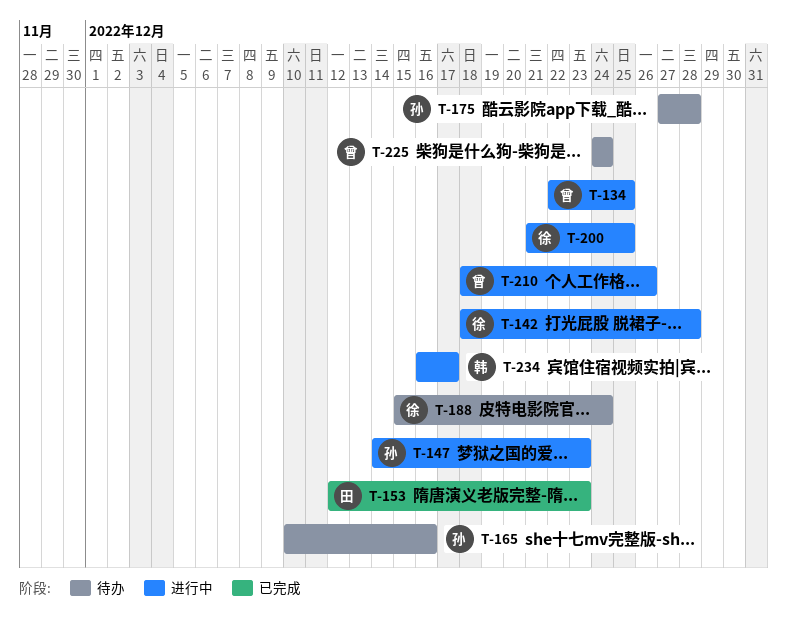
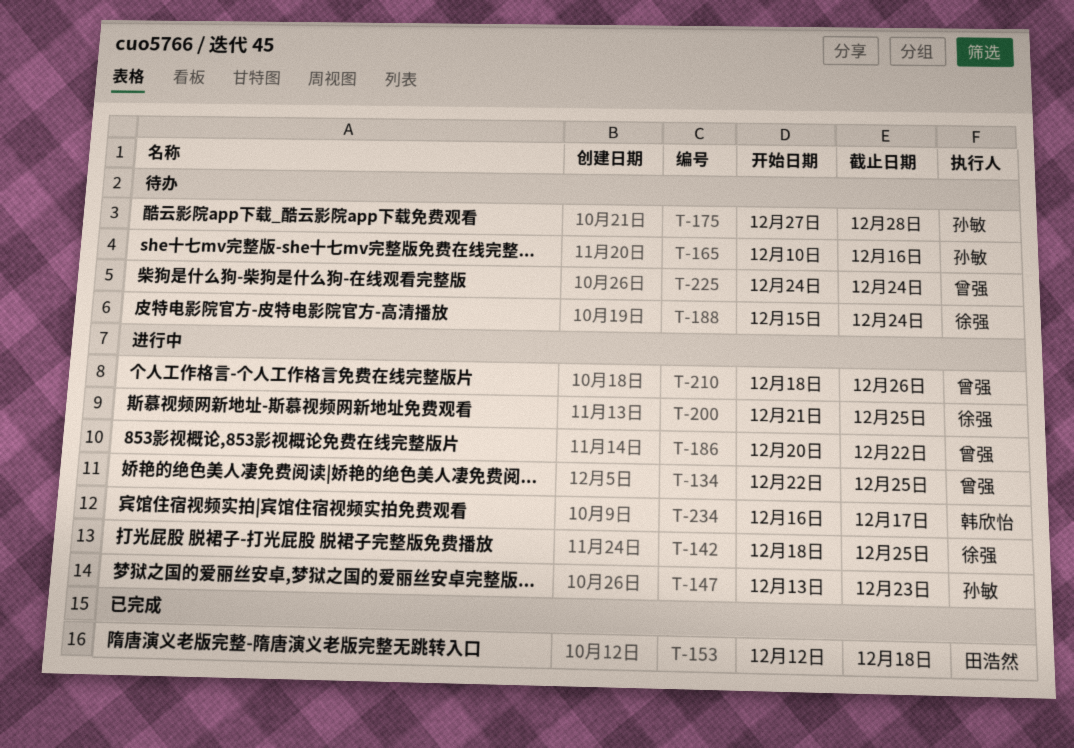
T-142, due: Dec 28 -> Dec 25
T-147, start: Dec 14 -> Dec 13
T-153, due: Dec 23 -> Dec 18
T-186: none -> present

